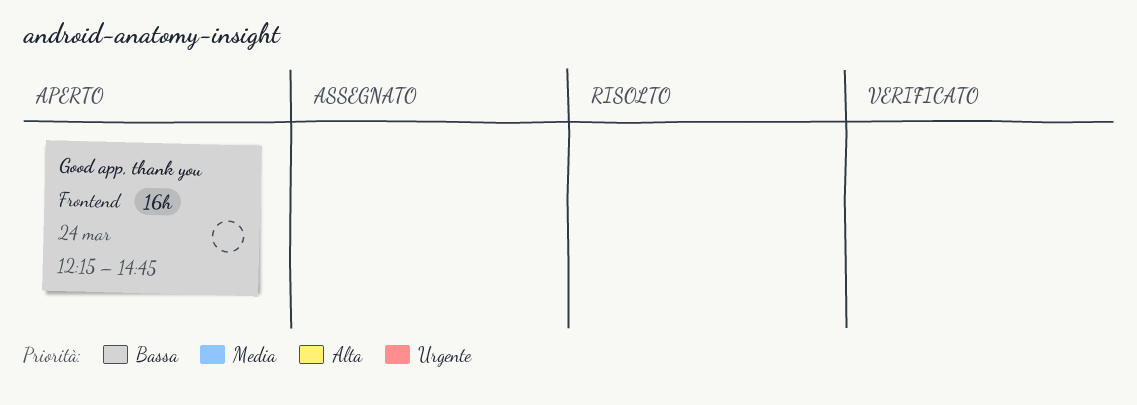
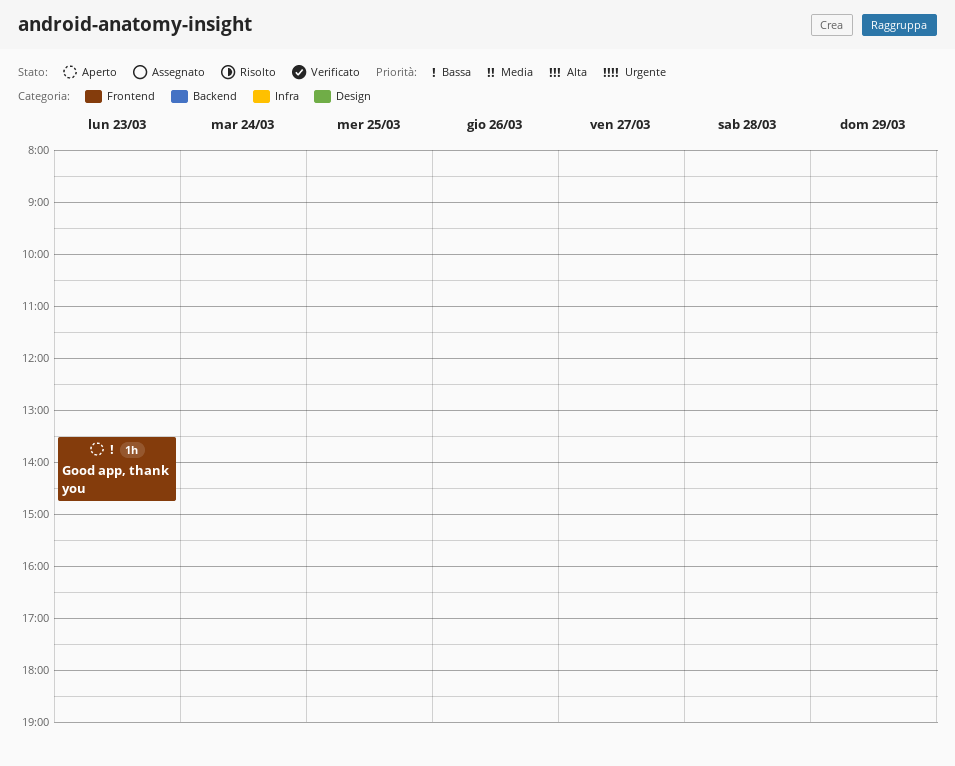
Good app, thank you, estimate: 16h -> 1h
Good app, thank you, day: Mar 24 -> Mar 23
Good app, thank you, begins: 12:15 -> 13:30

